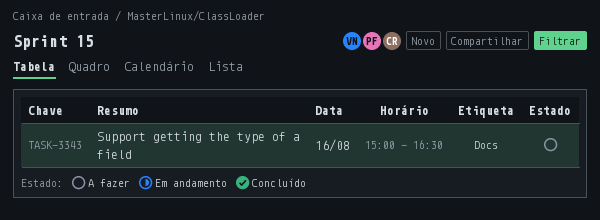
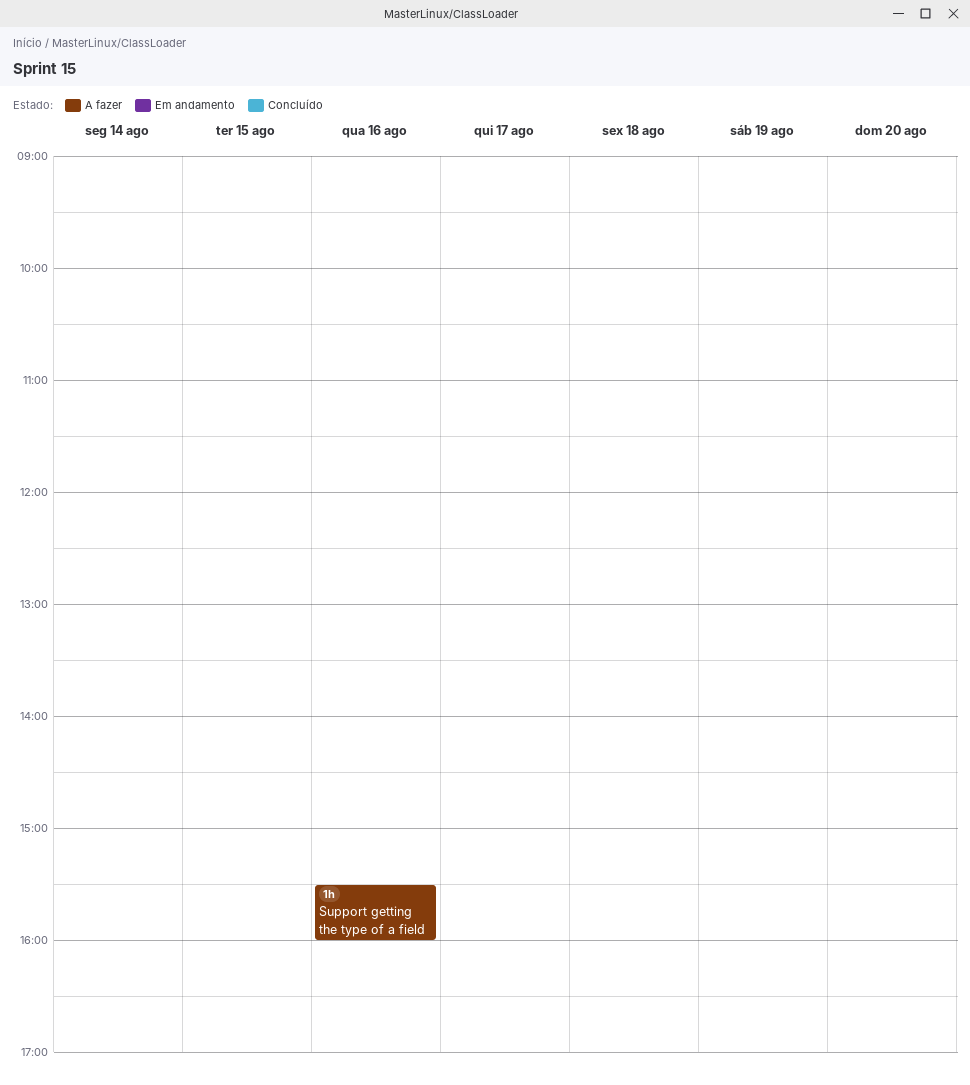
Support getting the type of a field, begins: 15:00 -> 15:30
Support getting the type of a field, ends: 16:30 -> 16:00

